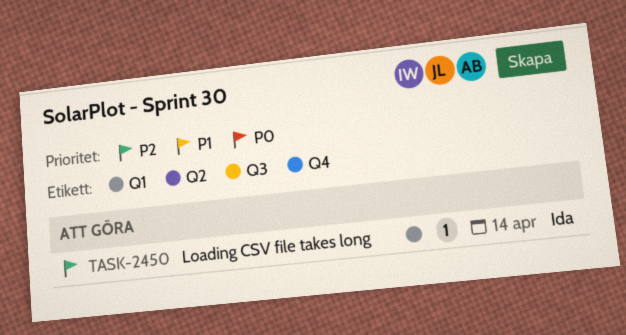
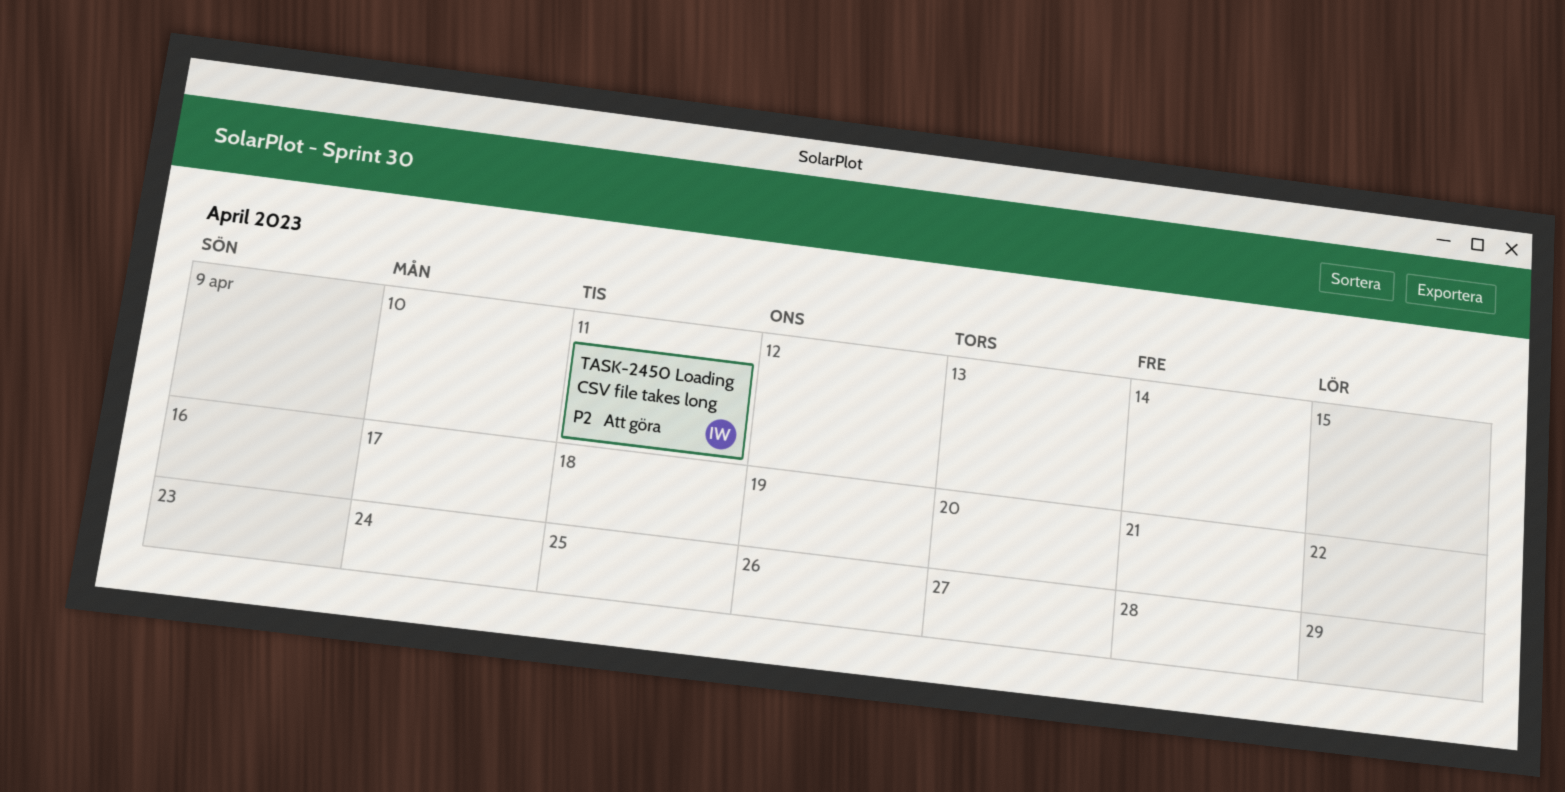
TASK-2450, due: Apr 14 -> Apr 11

